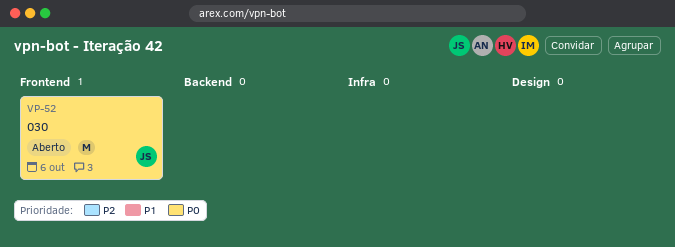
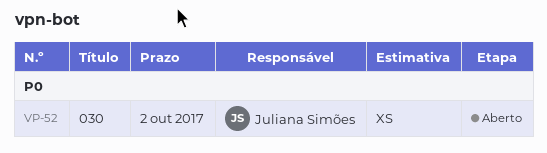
VP-52, estimate: M -> XS
VP-52, due: Oct 6 -> Oct 2

